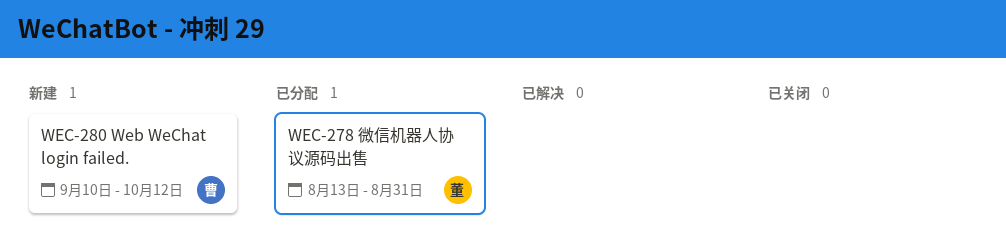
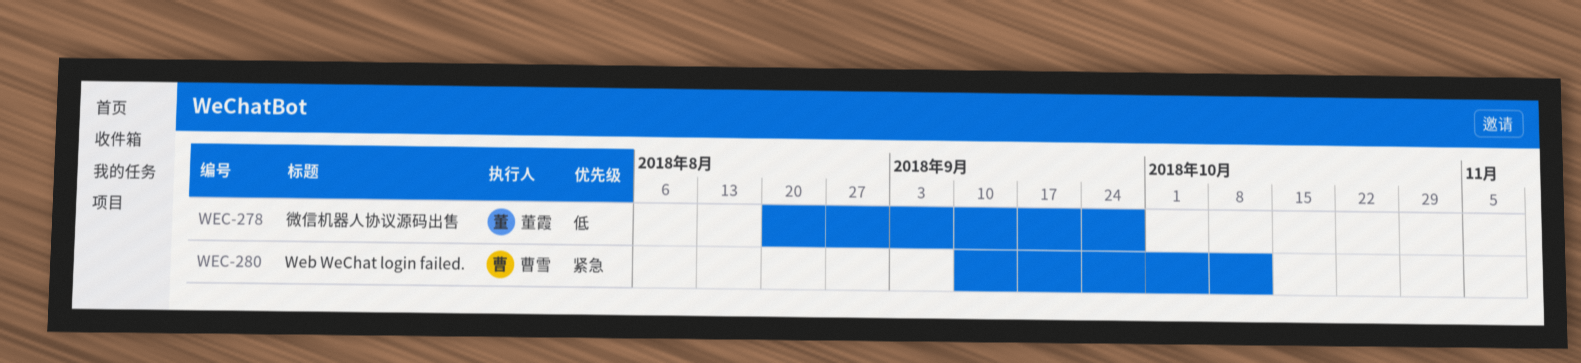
WEC-278, start: Aug 13 -> Aug 20
WEC-278, due: Aug 31 -> Sep 28

